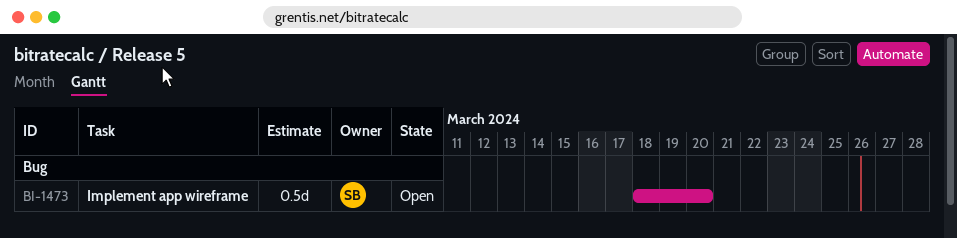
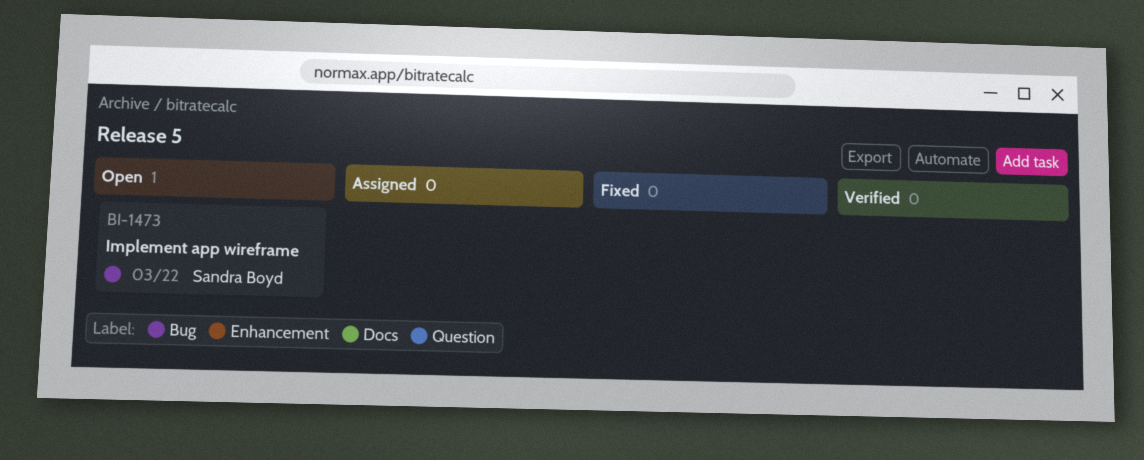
BI-1473, due: Mar 20 -> Mar 22

